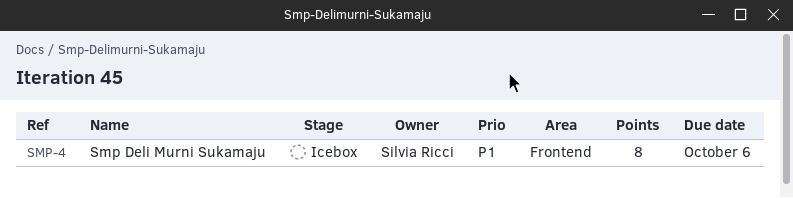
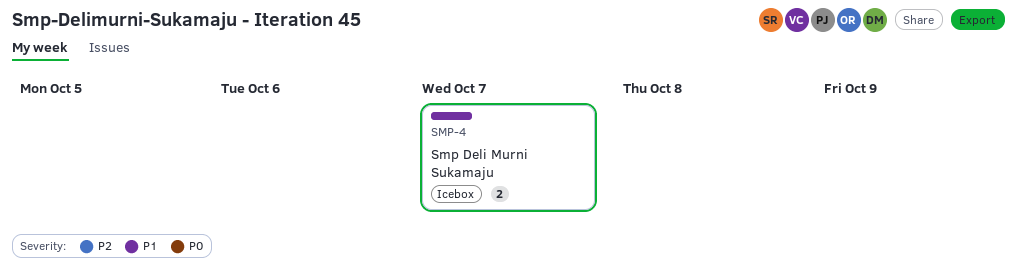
SMP-4, estimate: 8 -> 2
SMP-4, due: Oct 6 -> Oct 7

